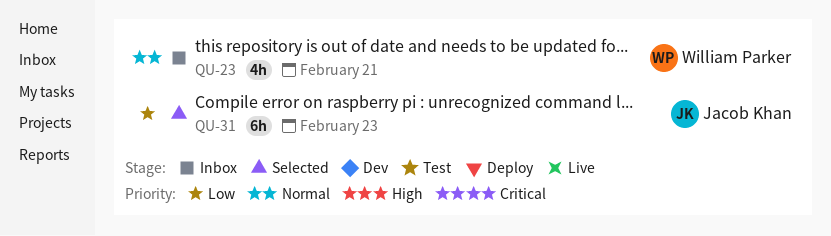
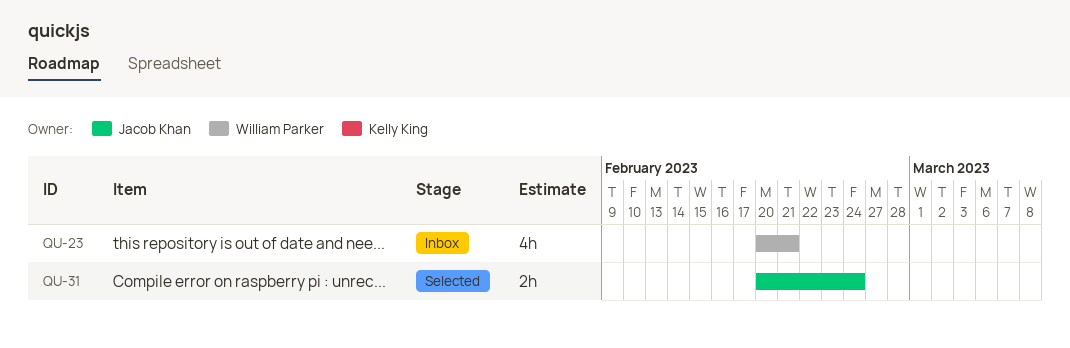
QU-31, estimate: 6h -> 2h
QU-31, due: Feb 23 -> Feb 24

